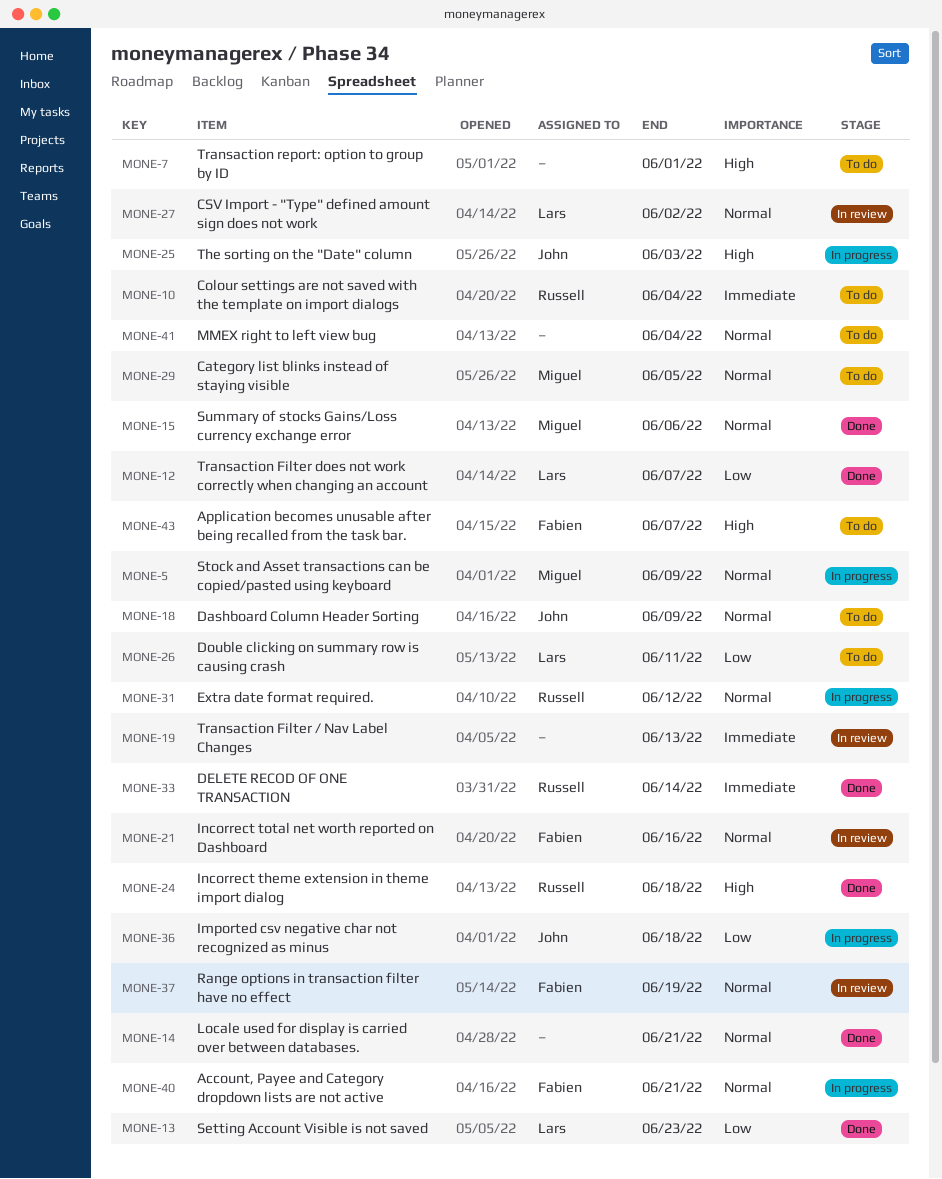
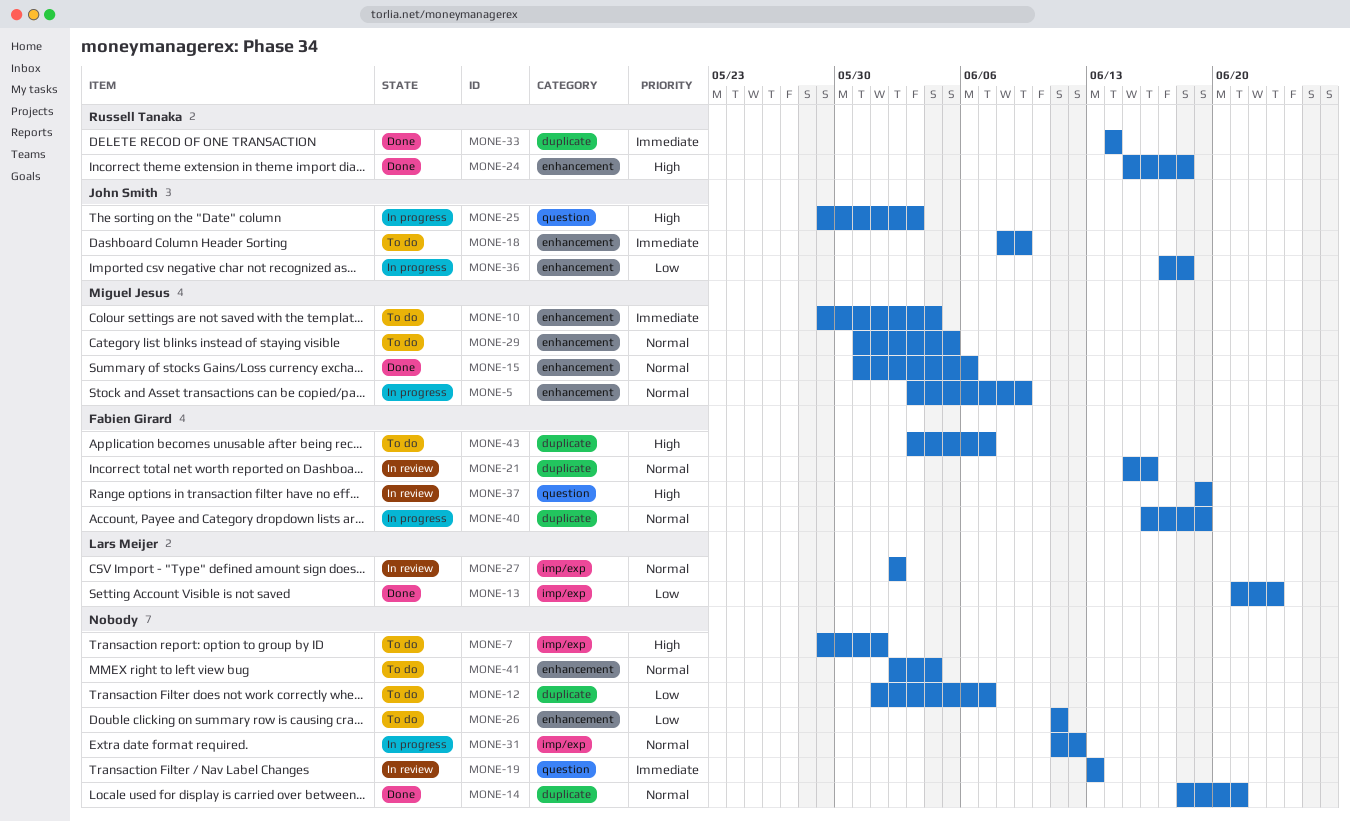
MONE-10, owner: Russell Tanaka -> Miguel Jesus
MONE-12, status: Done -> To do
MONE-12, owner: Lars Meijer -> none
MONE-18, priority: Normal -> Immediate
MONE-26, owner: Lars Meijer -> none
MONE-31, owner: Russell Tanaka -> none
MONE-37, priority: Normal -> High
MONE-40, due: Jun 21 -> Jun 19

